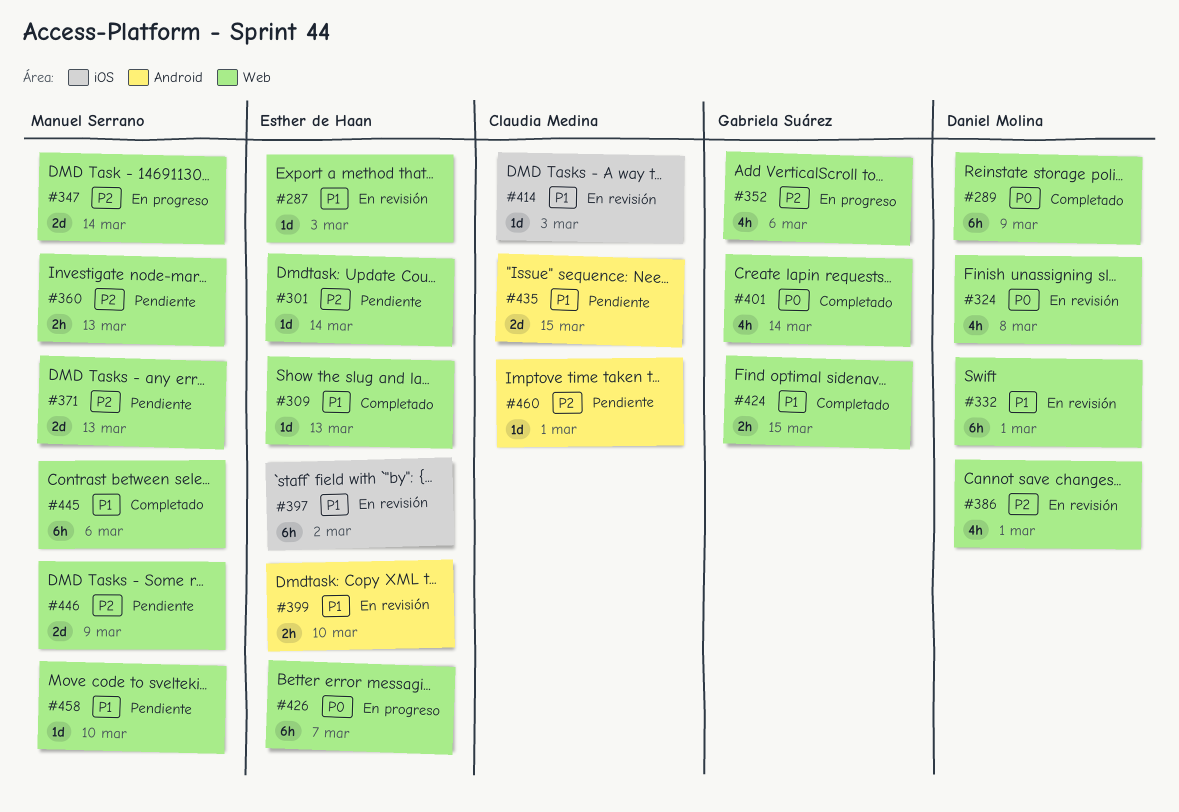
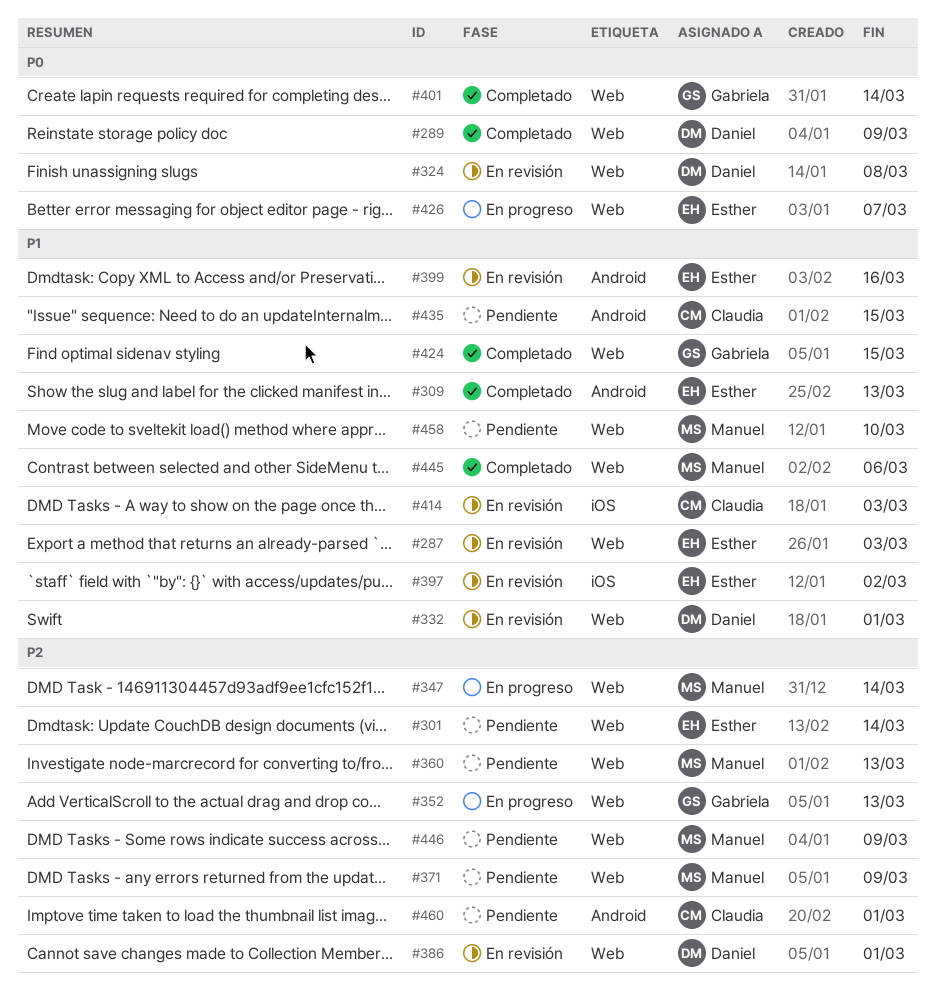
#309, label: Web -> Android
#352, due: Mar 6 -> Mar 13
#371, due: Mar 13 -> Mar 9
#399, due: Mar 10 -> Mar 16

